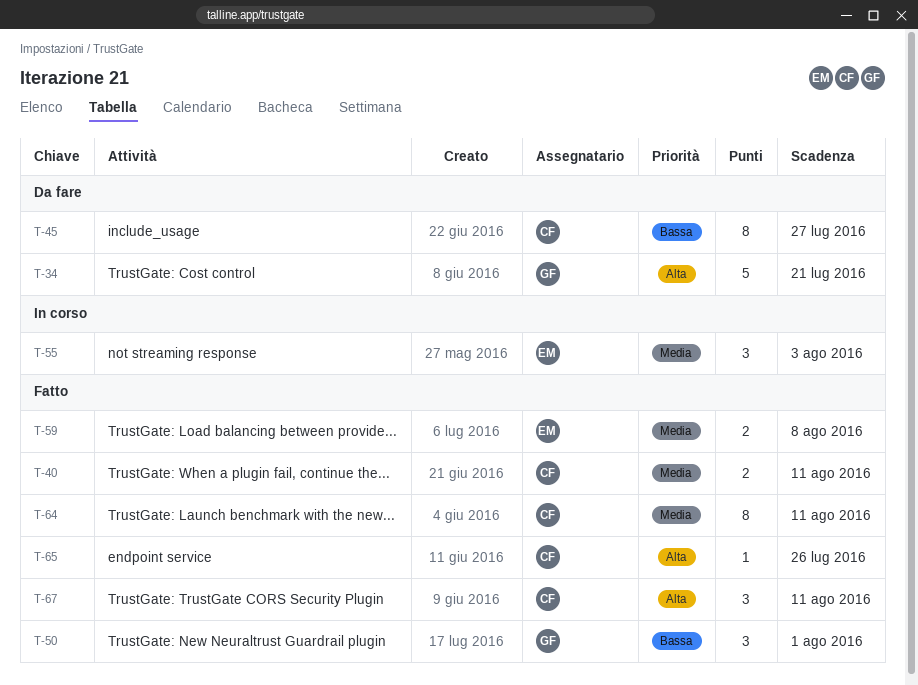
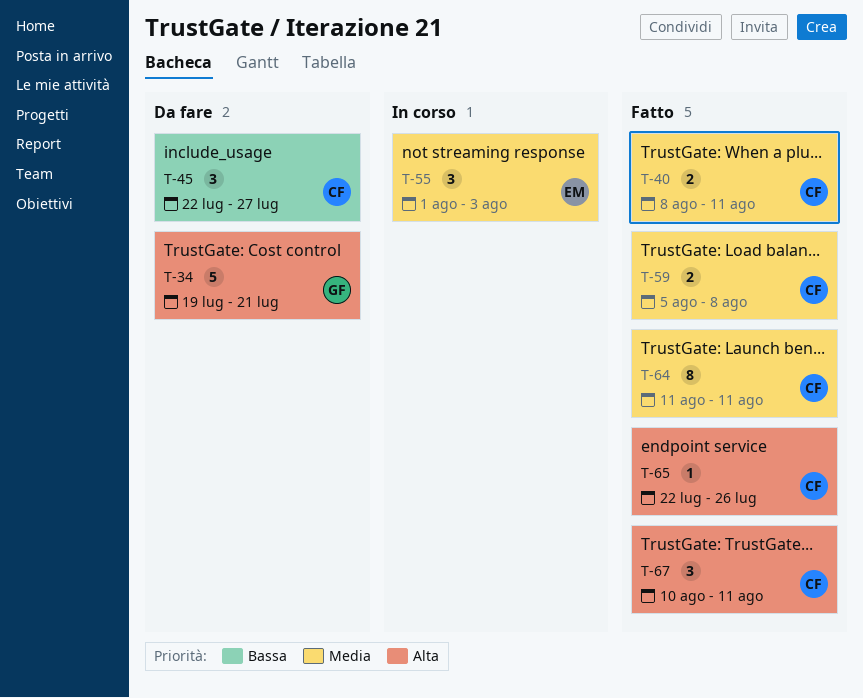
T-45, estimate: 8 -> 3
T-50: present -> none
T-59, owner: EM -> CF

